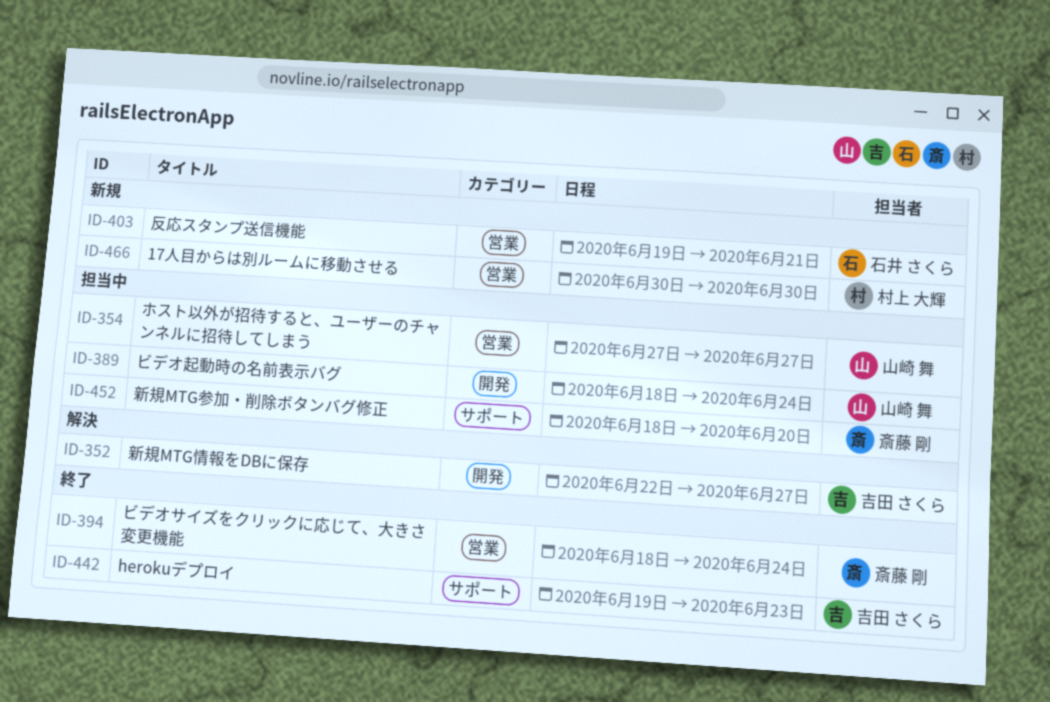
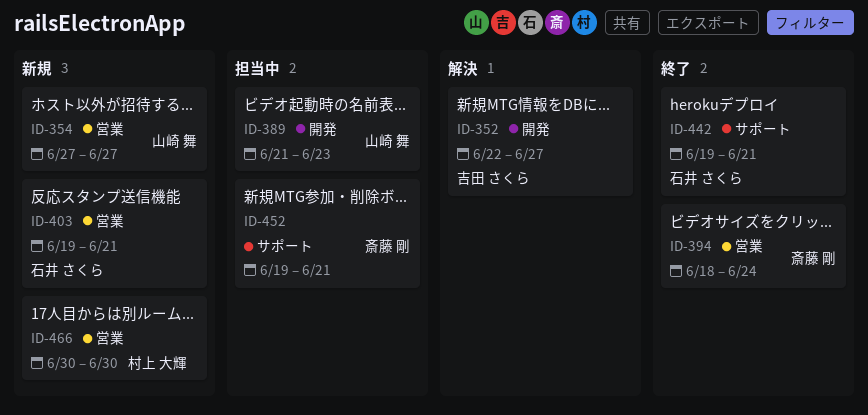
ID-354, status: 担当中 -> 新規
ID-389, start: Jun 18 -> Jun 21
ID-389, due: Jun 24 -> Jun 23
ID-442, owner: 吉田 さくら -> 石井 さくら
ID-442, due: Jun 23 -> Jun 21
ID-452, start: Jun 18 -> Jun 19
ID-452, due: Jun 20 -> Jun 21

